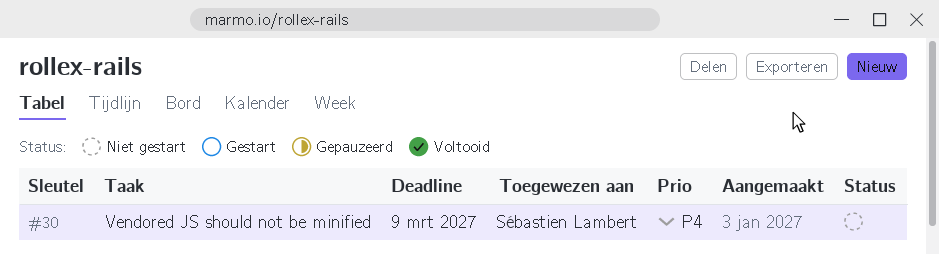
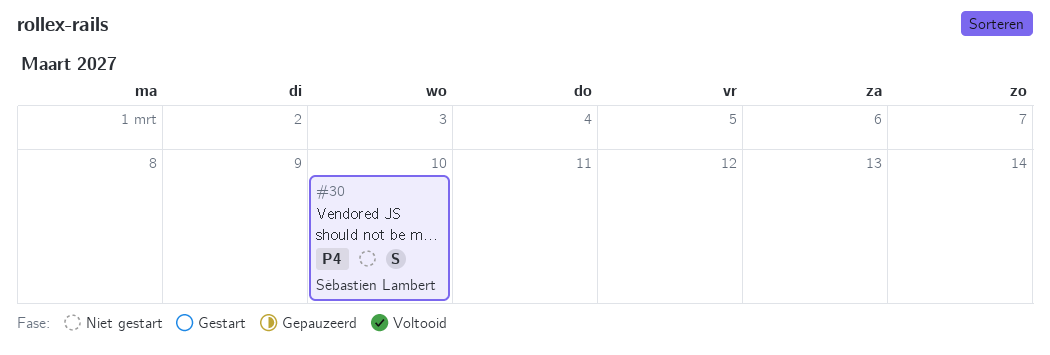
#30, due: Mar 9 -> Mar 10

